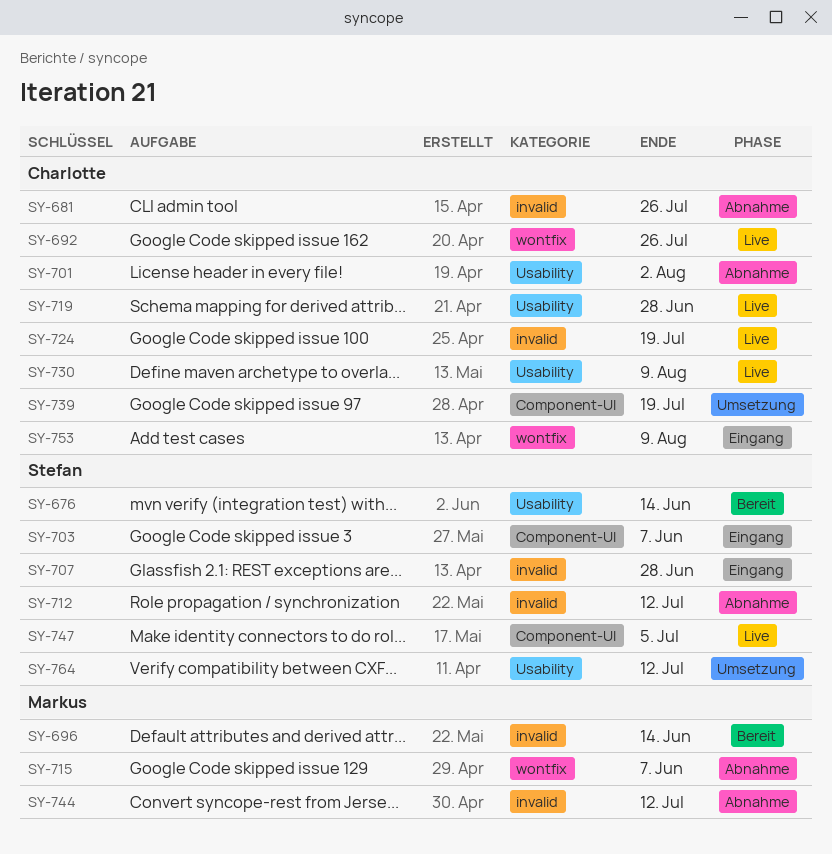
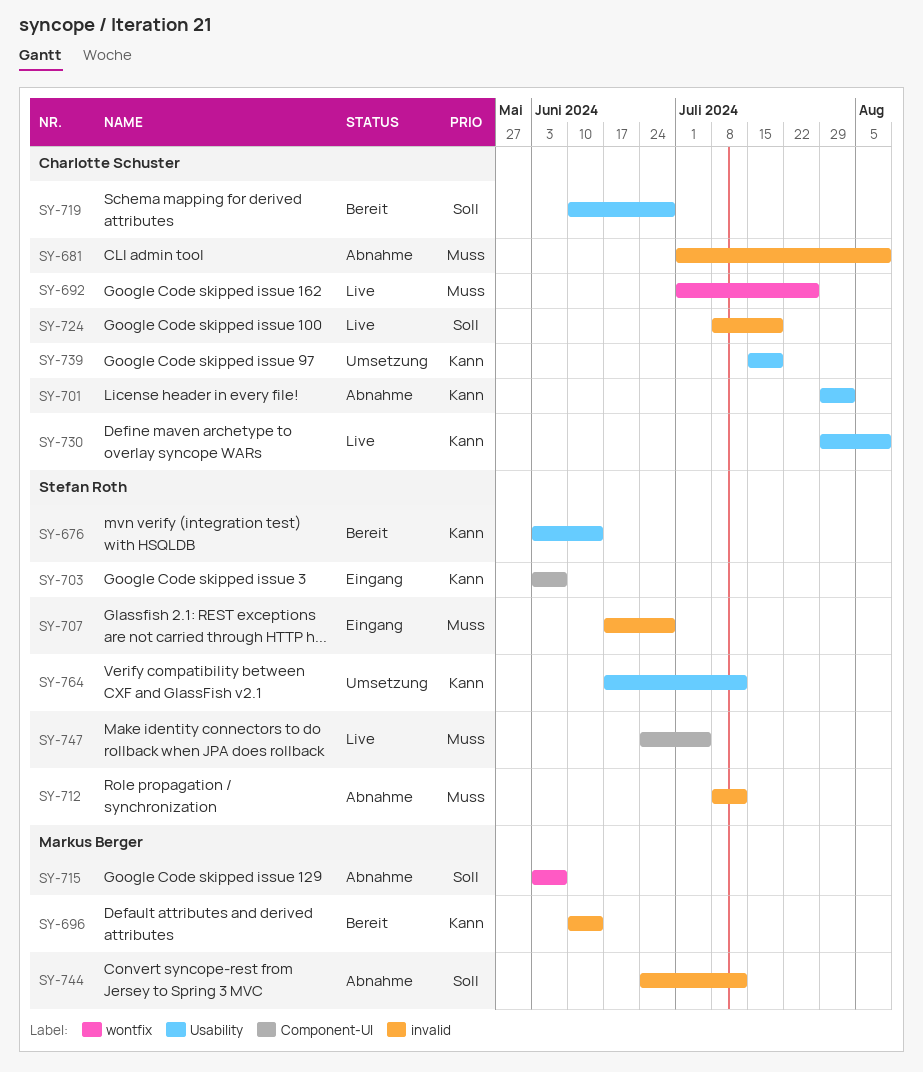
SY-681, due: Jul 26 -> Aug 9
SY-719, status: Live -> Bereit
SY-739, label: Component-UI -> Usability
SY-753: present -> none

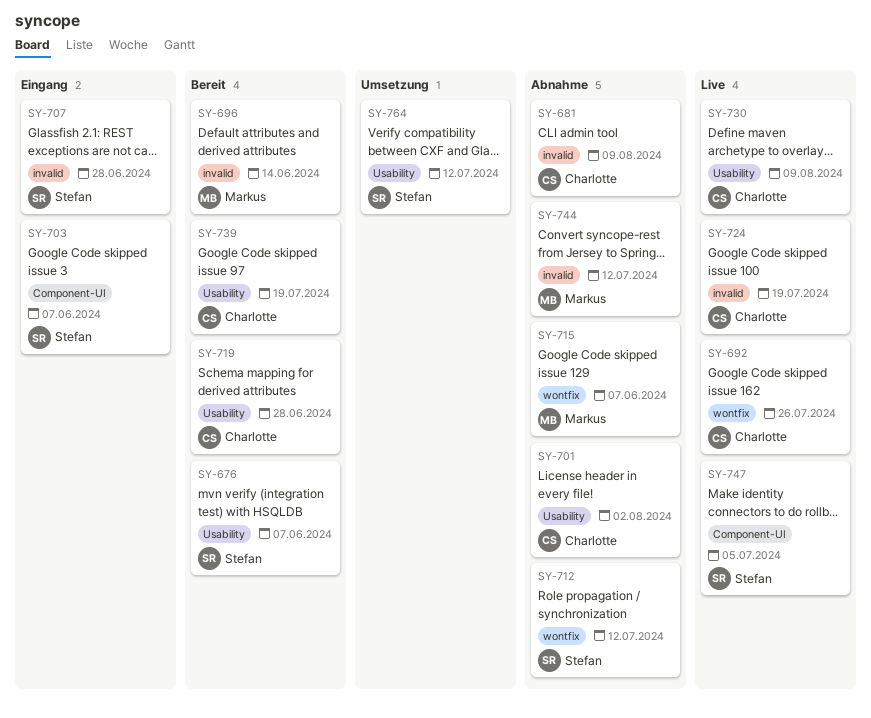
SY-676, due: Jun 14 -> Jun 7
SY-712, label: invalid -> wontfix
SY-739, status: Umsetzung -> Bereit

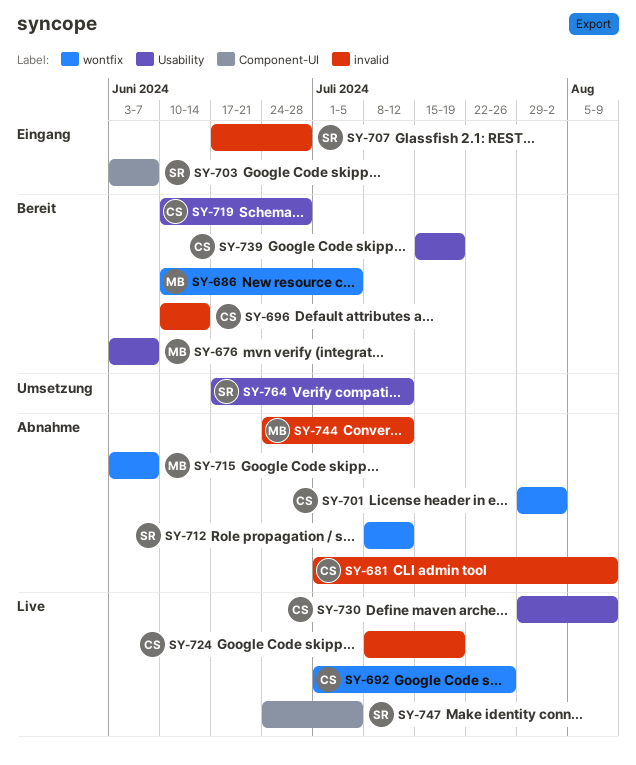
SY-676, owner: Stefan -> Markus
SY-686: none -> present
SY-696, owner: Markus -> Charlotte
SY-701, label: Usability -> wontfix

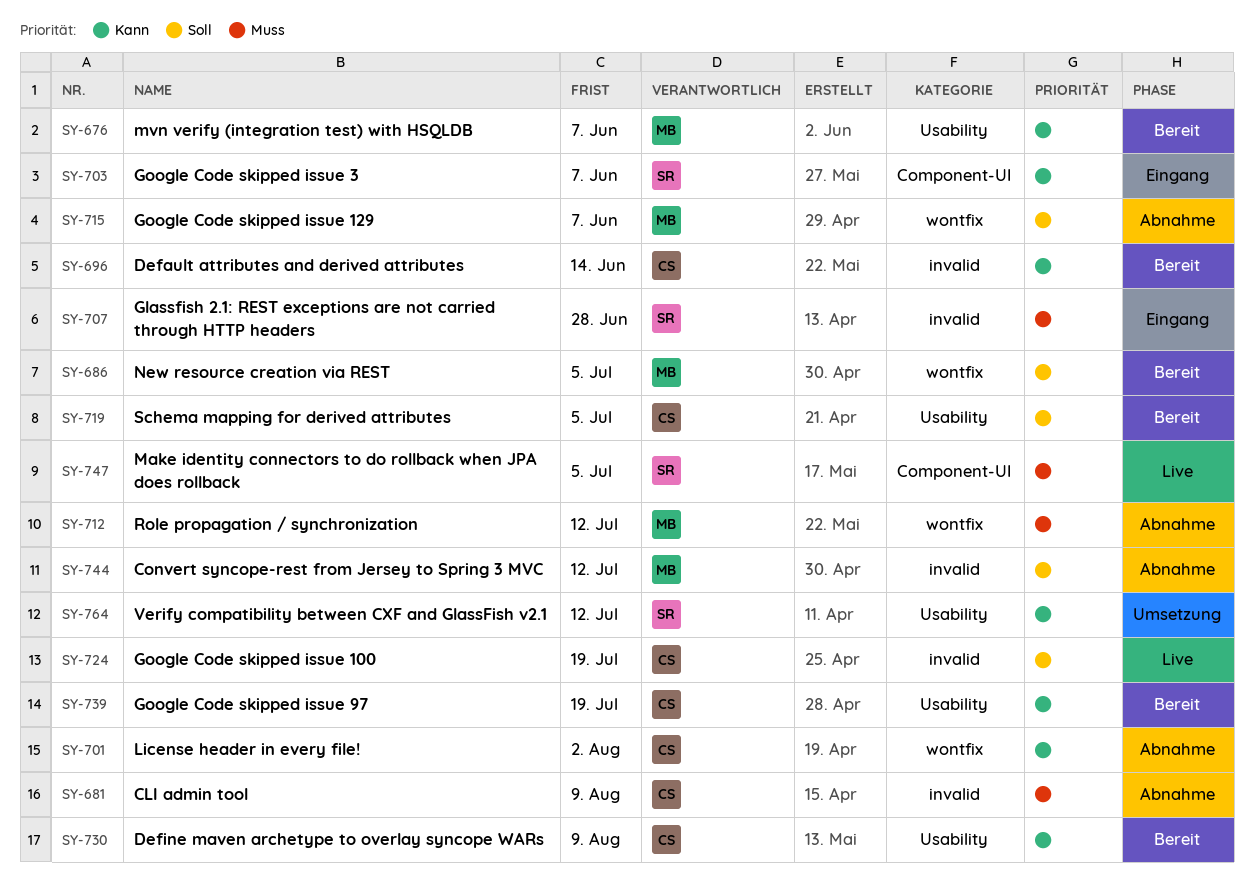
SY-692: present -> none
SY-712, owner: SR -> MB
SY-719, due: Jun 28 -> Jul 5
SY-730, status: Live -> Bereit

